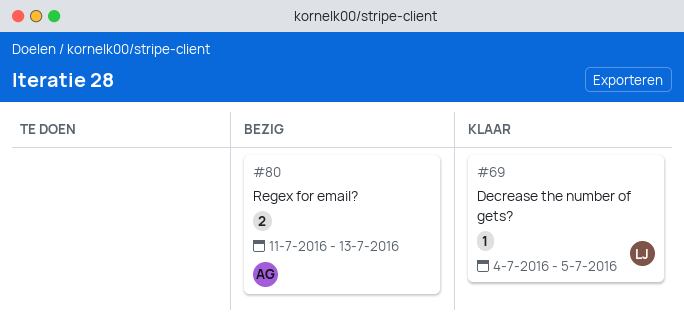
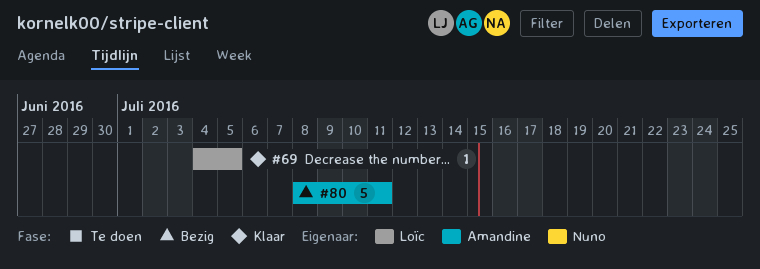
#80, estimate: 2 -> 5
#80, start: Jul 11 -> Jul 8
#80, due: Jul 13 -> Jul 11

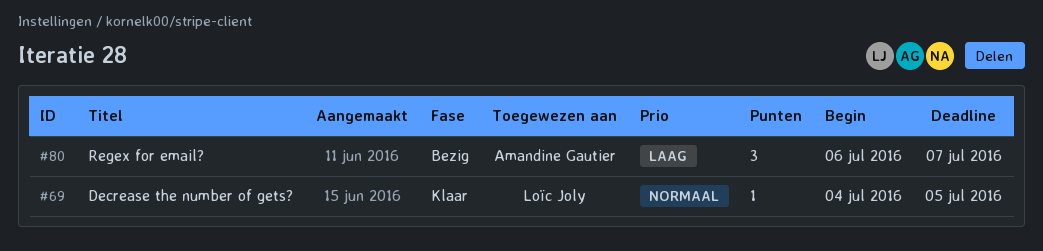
#80, estimate: 5 -> 3
#80, start: Jul 8 -> Jul 6
#80, due: Jul 11 -> Jul 7

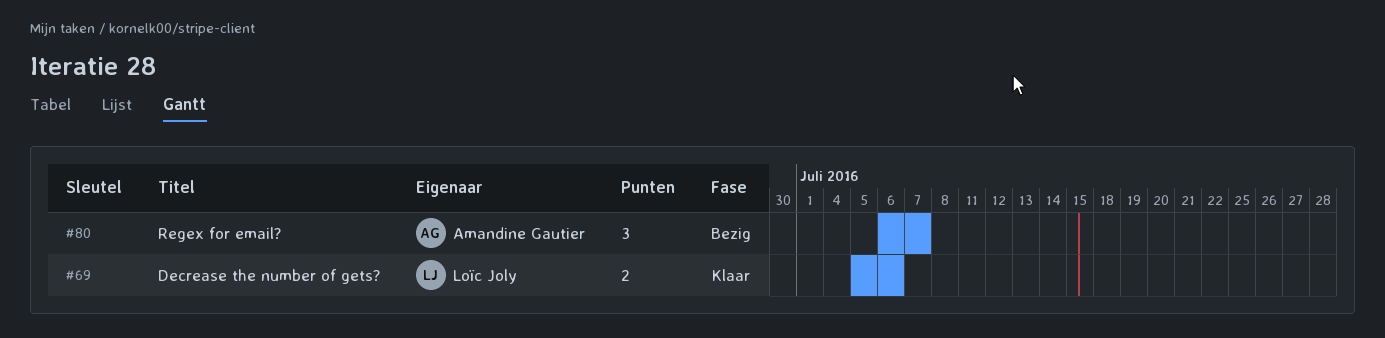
#69, estimate: 1 -> 2
#69, start: Jul 4 -> Jul 5
#69, due: Jul 5 -> Jul 6

